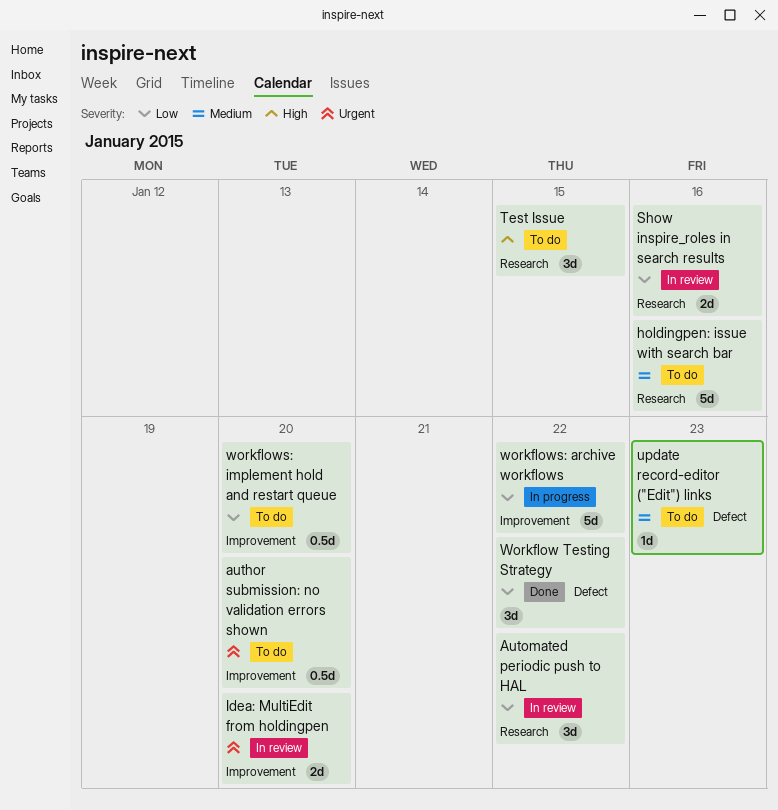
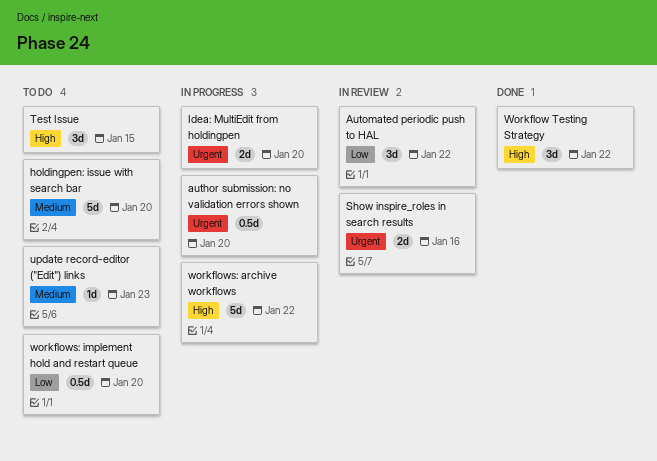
author submission: no validation errors shown, status: To do -> In progress
holdingpen: issue with search bar, due: Jan 16 -> Jan 20
Idea: MultiEdit from holdingpen, status: In review -> In progress
Show inspire_roles in search results, priority: Low -> Urgent
Workflow Testing Strategy, priority: Low -> High
workflows: archive workflows, priority: Low -> High

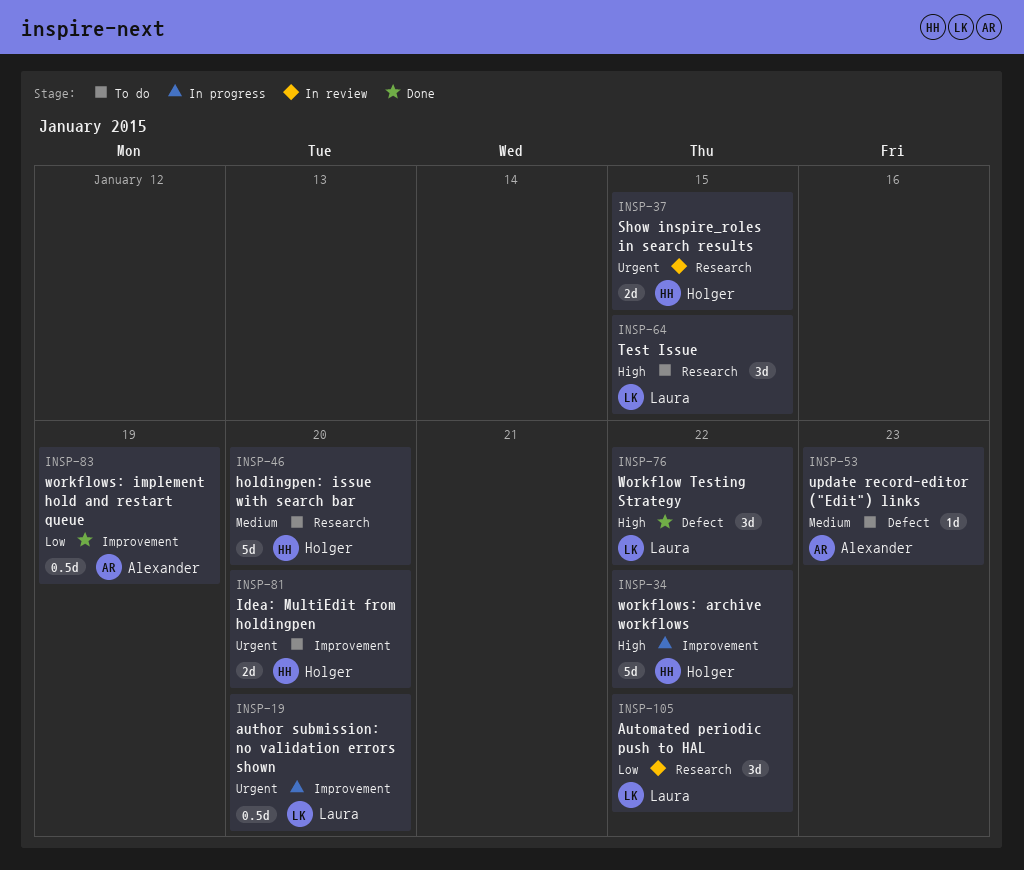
Idea: MultiEdit from holdingpen, status: In progress -> To do
Show inspire_roles in search results, due: Jan 16 -> Jan 15
workflows: implement hold and restart queue, status: To do -> Done
workflows: implement hold and restart queue, due: Jan 20 -> Jan 19

